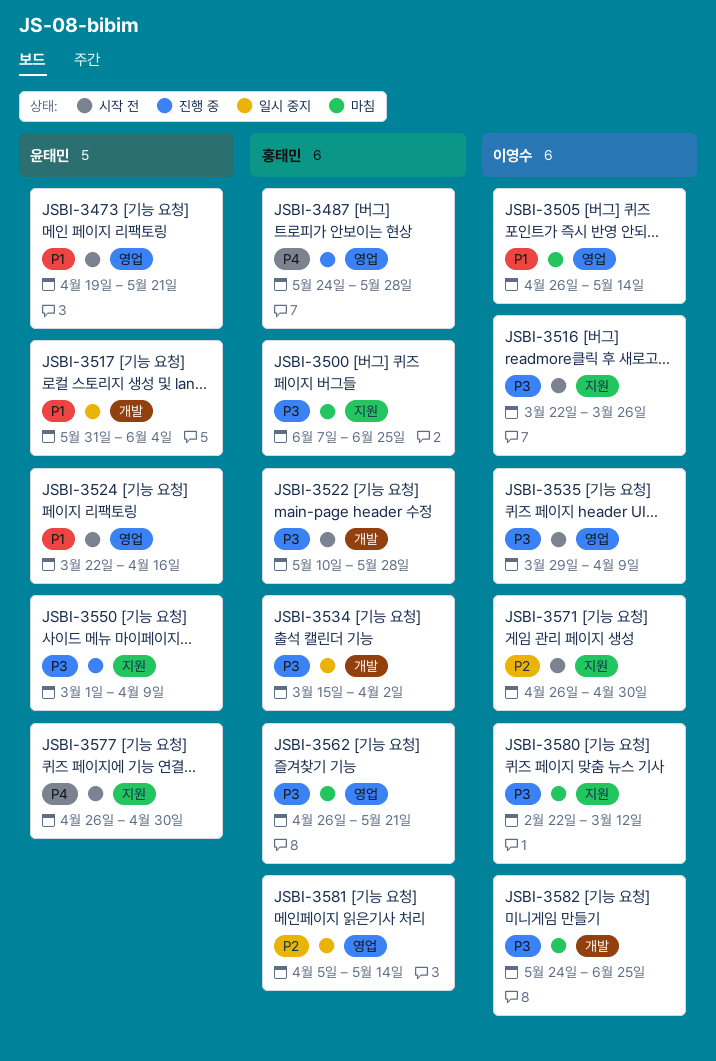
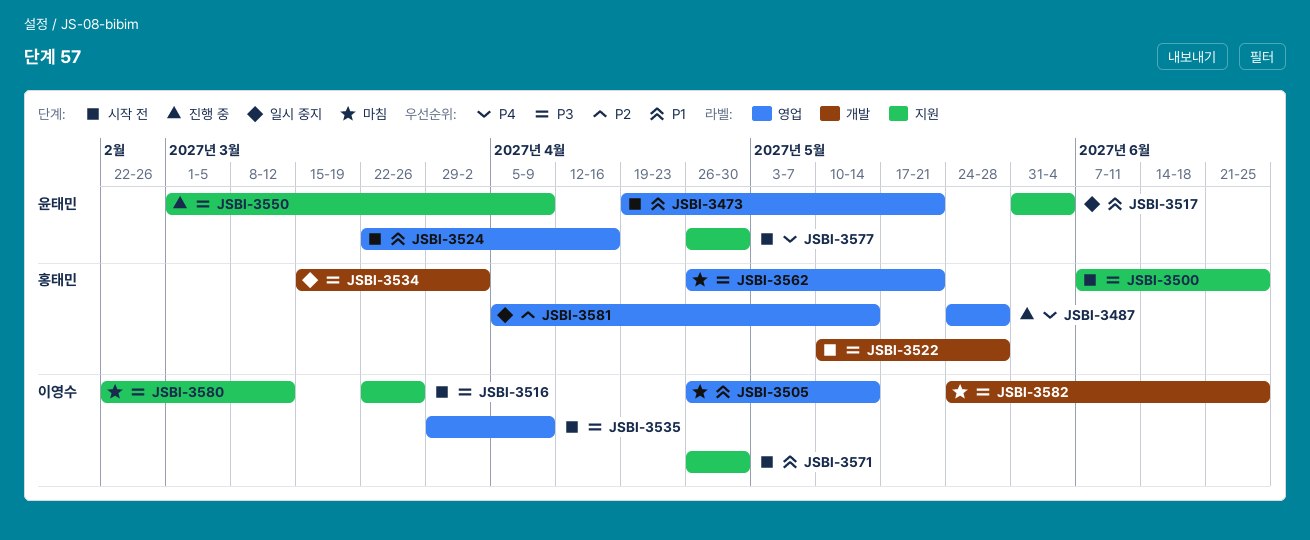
JSBI-3500, status: 마침 -> 시작 전
JSBI-3517, label: 개발 -> 지원
JSBI-3571, priority: P2 -> P1

